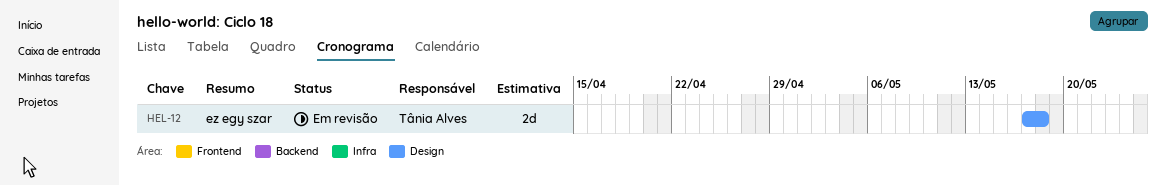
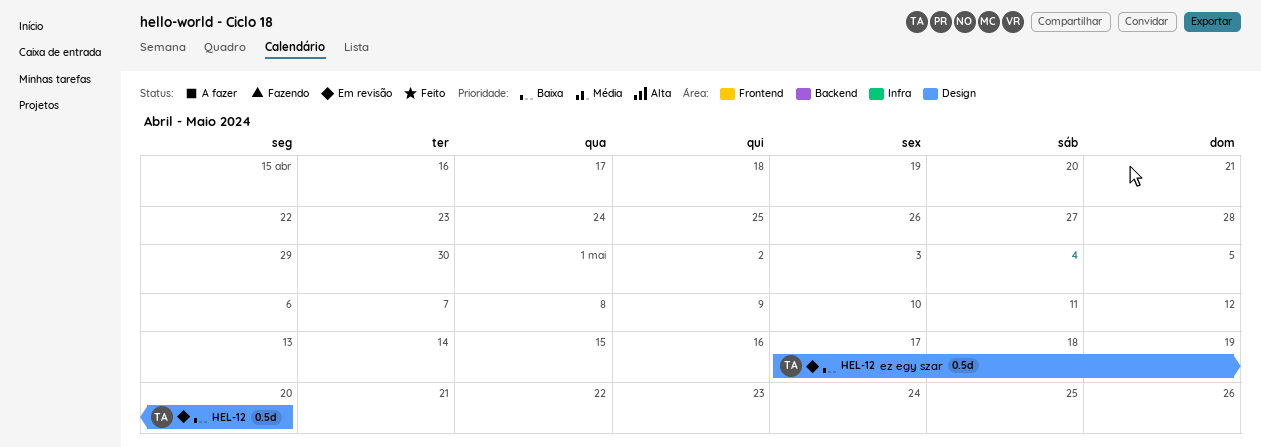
HEL-12, estimate: 2d -> 0.5d
HEL-12, due: May 18 -> May 20

